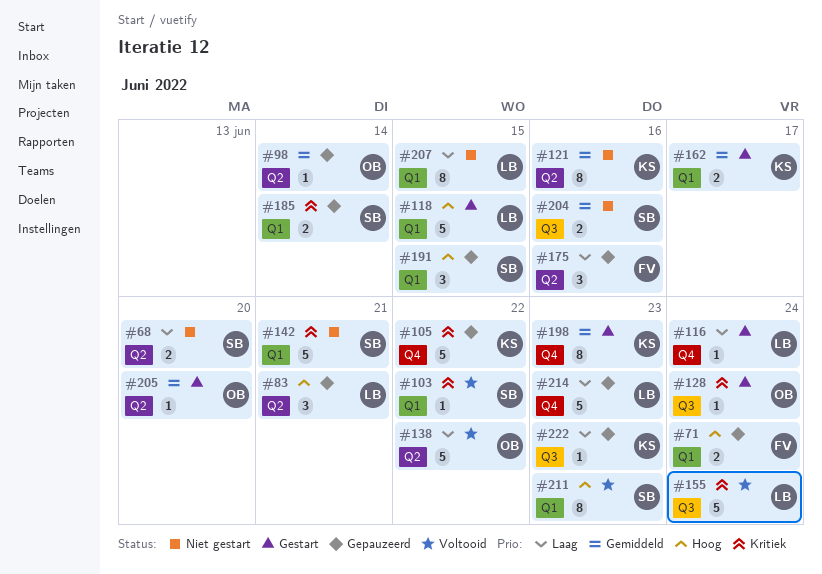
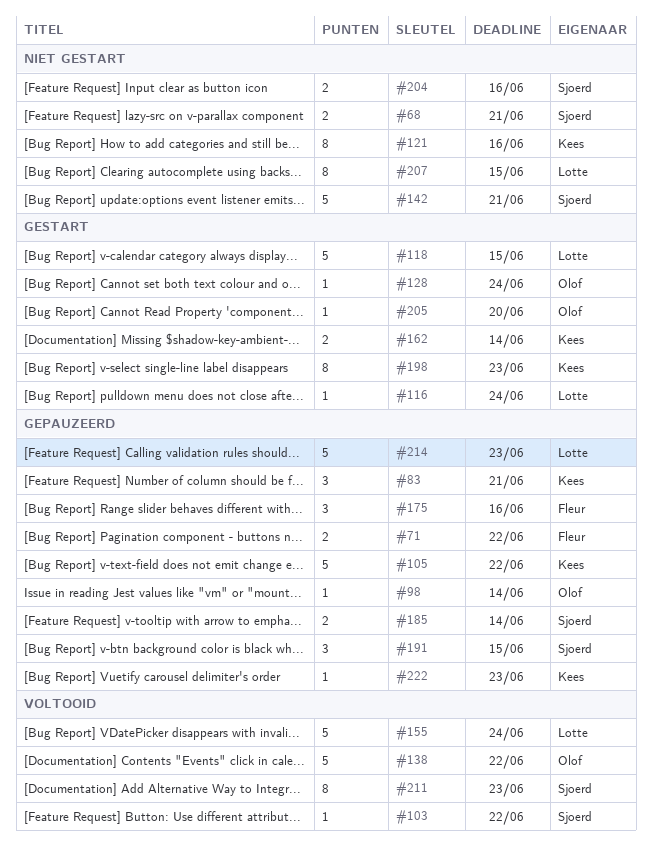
#68, due: Jun 20 -> Jun 21
#71, due: Jun 24 -> Jun 22
#83, owner: Lotte -> Kees
#162, due: Jun 17 -> Jun 14

